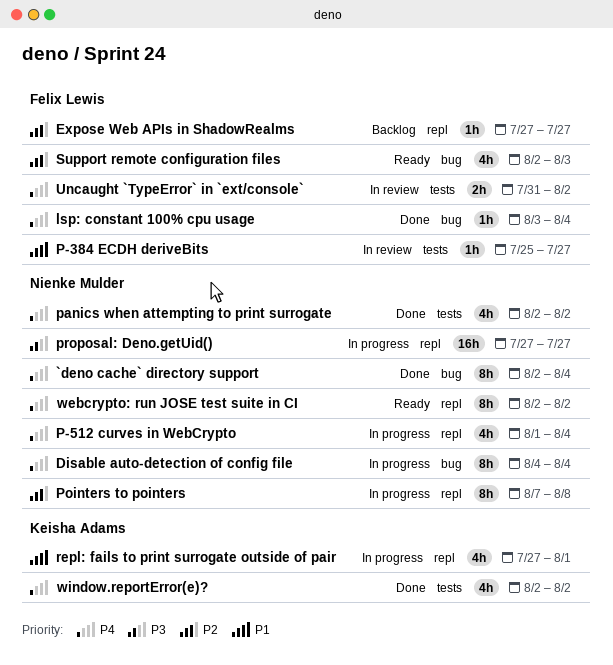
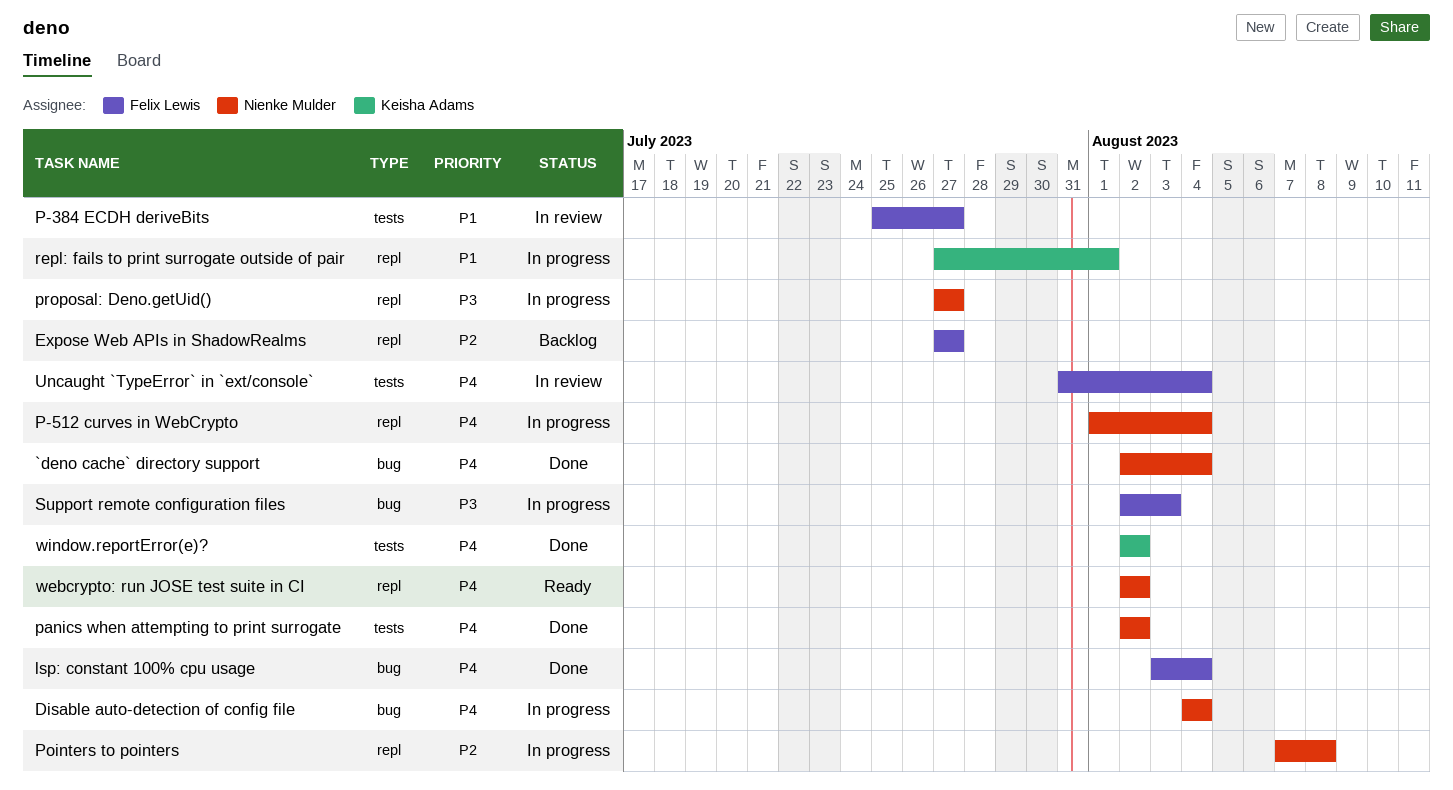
Support remote configuration files, status: Ready -> In progress
Support remote configuration files, priority: P2 -> P3
Uncaught `TypeError` in `ext/console`, due: Aug 2 -> Aug 4

